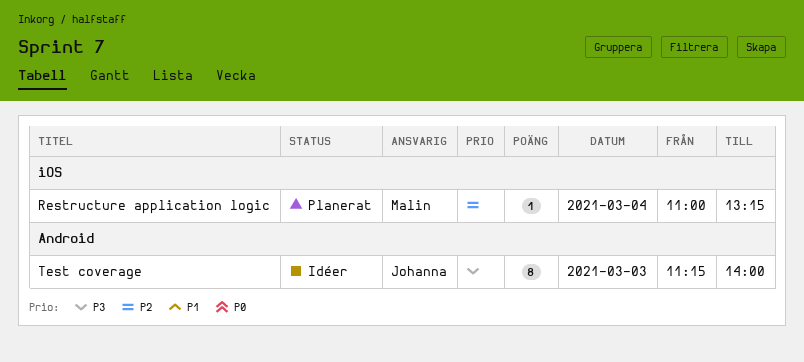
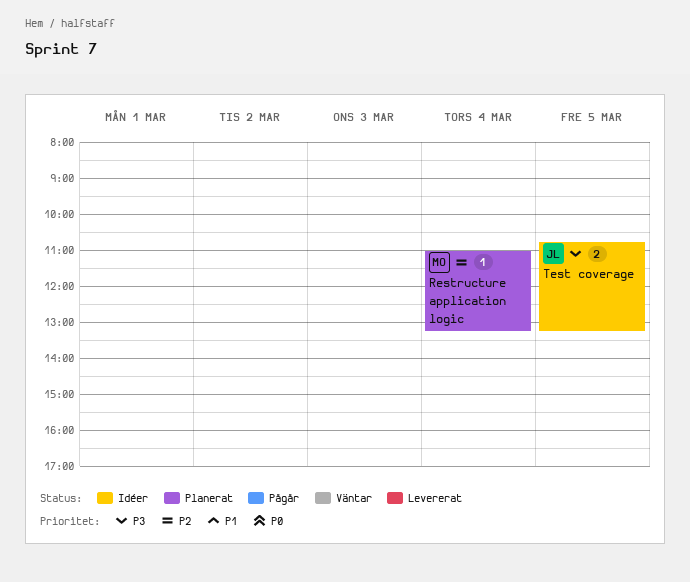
Test coverage, estimate: 8 -> 2
Test coverage, day: Mar 3 -> Mar 5
Test coverage, begins: 11:15 -> 10:45
Test coverage, ends: 14:00 -> 13:15

